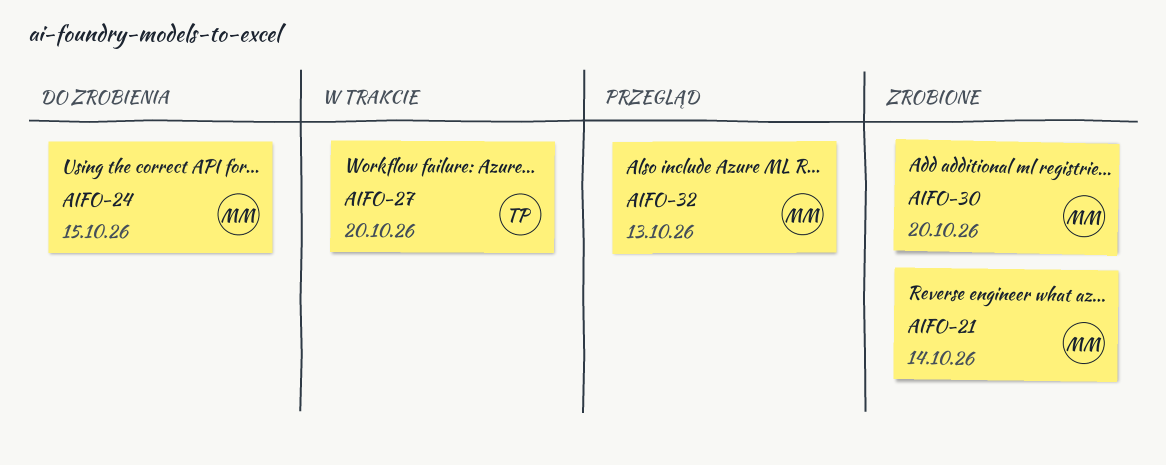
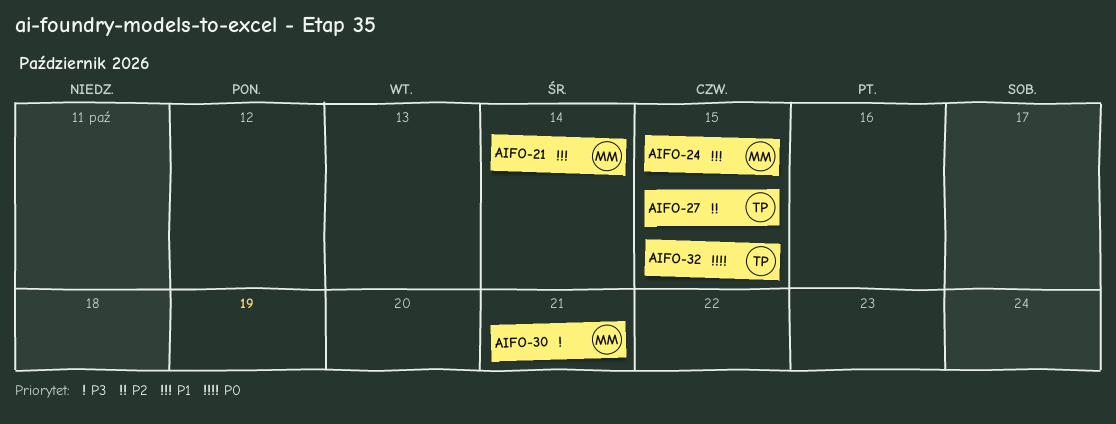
AIFO-27, due: Oct 20 -> Oct 15
AIFO-30, due: Oct 20 -> Oct 21
AIFO-32, owner: MM -> TP
AIFO-32, due: Oct 13 -> Oct 15

